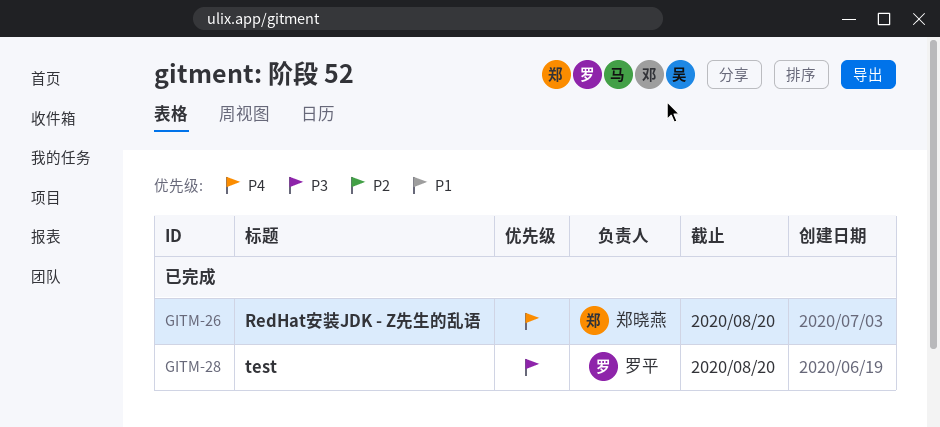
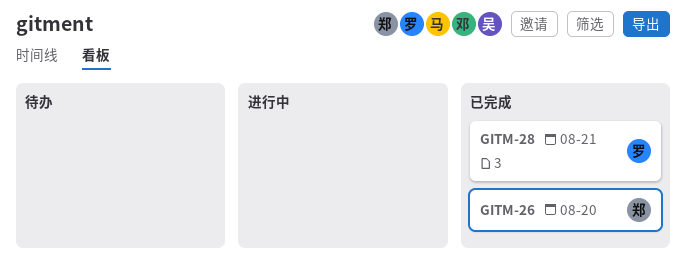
GITM-28, due: Aug 20 -> Aug 21

